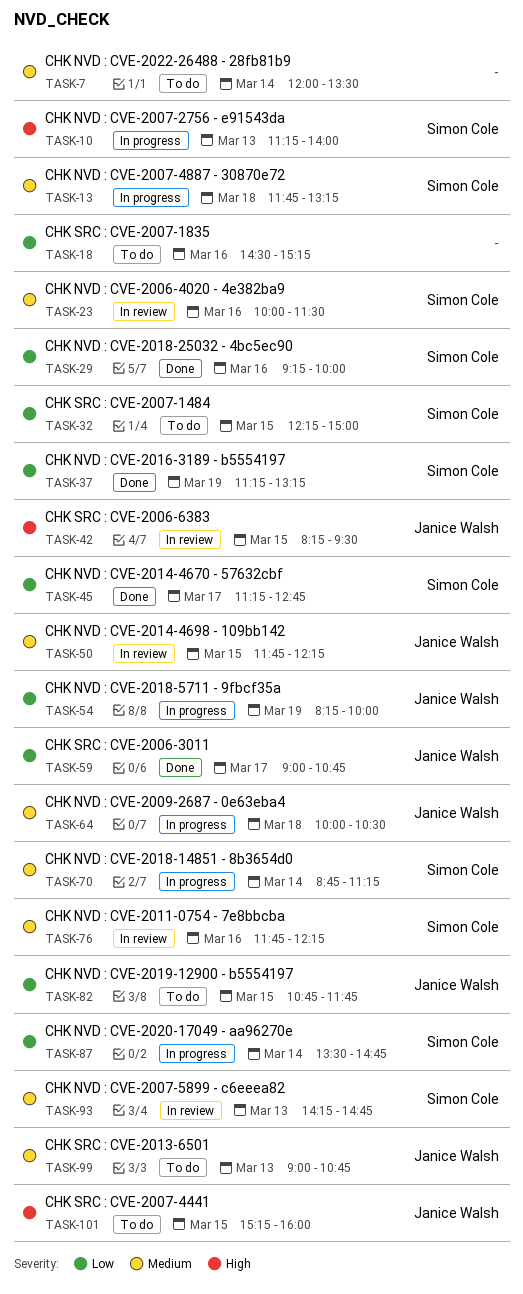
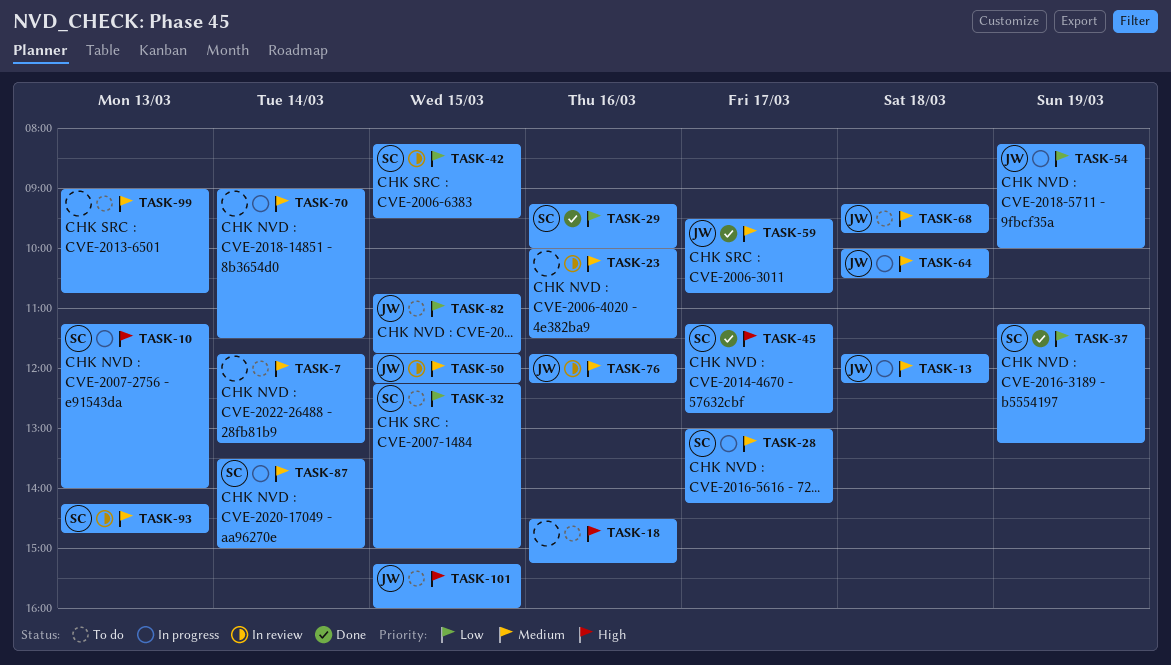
TASK-7, begins: 12:00 -> 11:45
TASK-7, ends: 13:30 -> 13:15
TASK-13, owner: Simon Cole -> Janice Walsh
TASK-13, ends: 13:15 -> 12:15
TASK-18, priority: Low -> High
TASK-23, owner: Simon Cole -> none
TASK-28: none -> present
TASK-42, owner: Janice Walsh -> Simon Cole
TASK-42, priority: High -> Low
TASK-45, priority: Low -> High
TASK-59, priority: Low -> Medium
TASK-59, begins: 09:00 -> 09:30
TASK-68: none -> present
TASK-70, owner: Simon Cole -> none
TASK-70, begins: 08:45 -> 09:00
TASK-70, ends: 11:15 -> 11:30
TASK-76, owner: Simon Cole -> Janice Walsh
TASK-87, priority: Low -> Medium
TASK-87, ends: 14:45 -> 15:00
TASK-99, owner: Janice Walsh -> none

